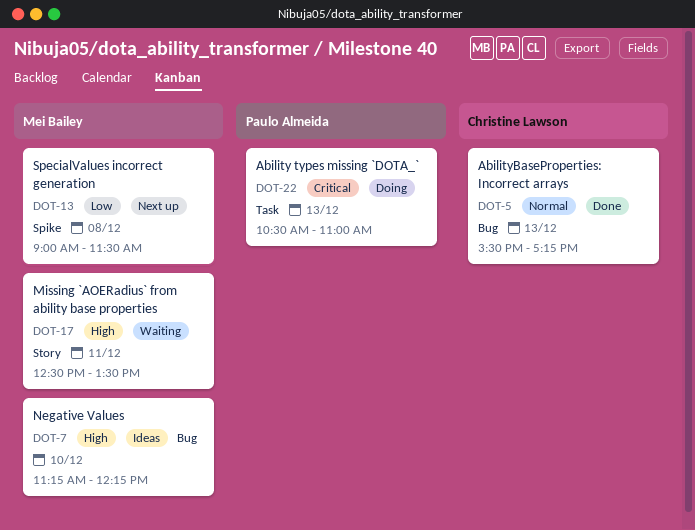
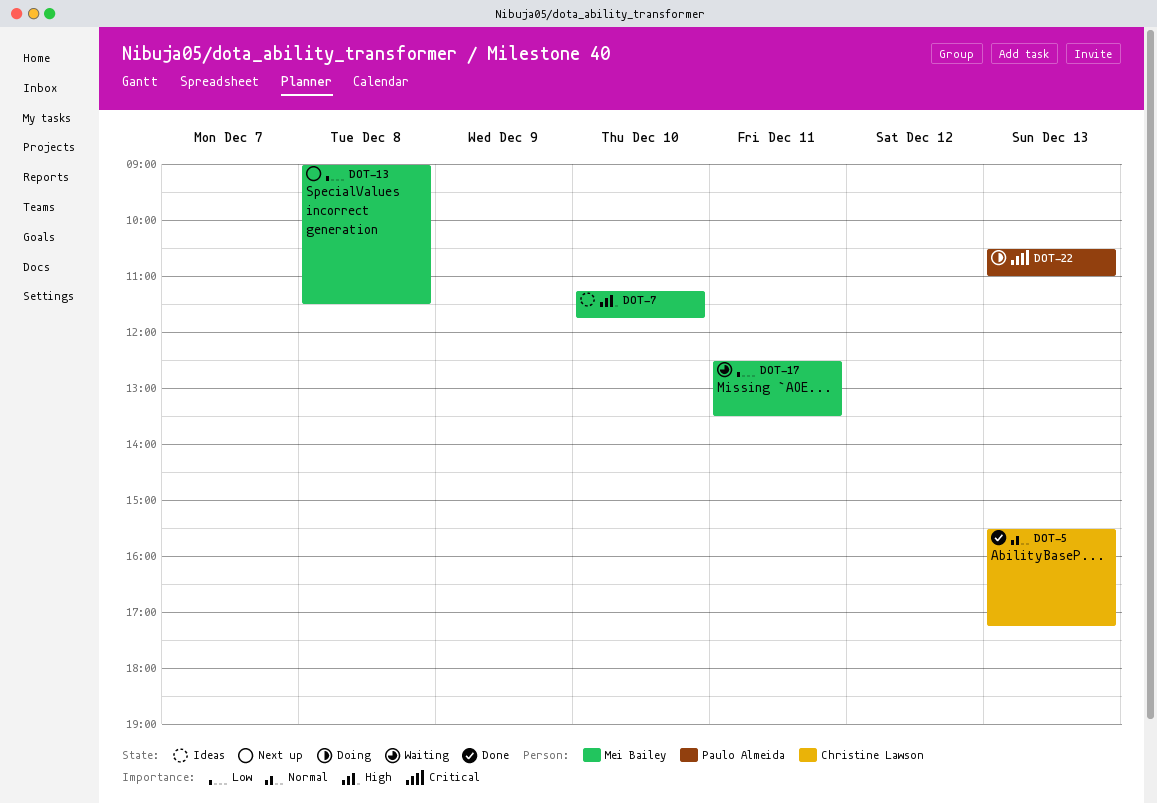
DOT-7, ends: 12:15 -> 11:45
DOT-17, priority: High -> Low

